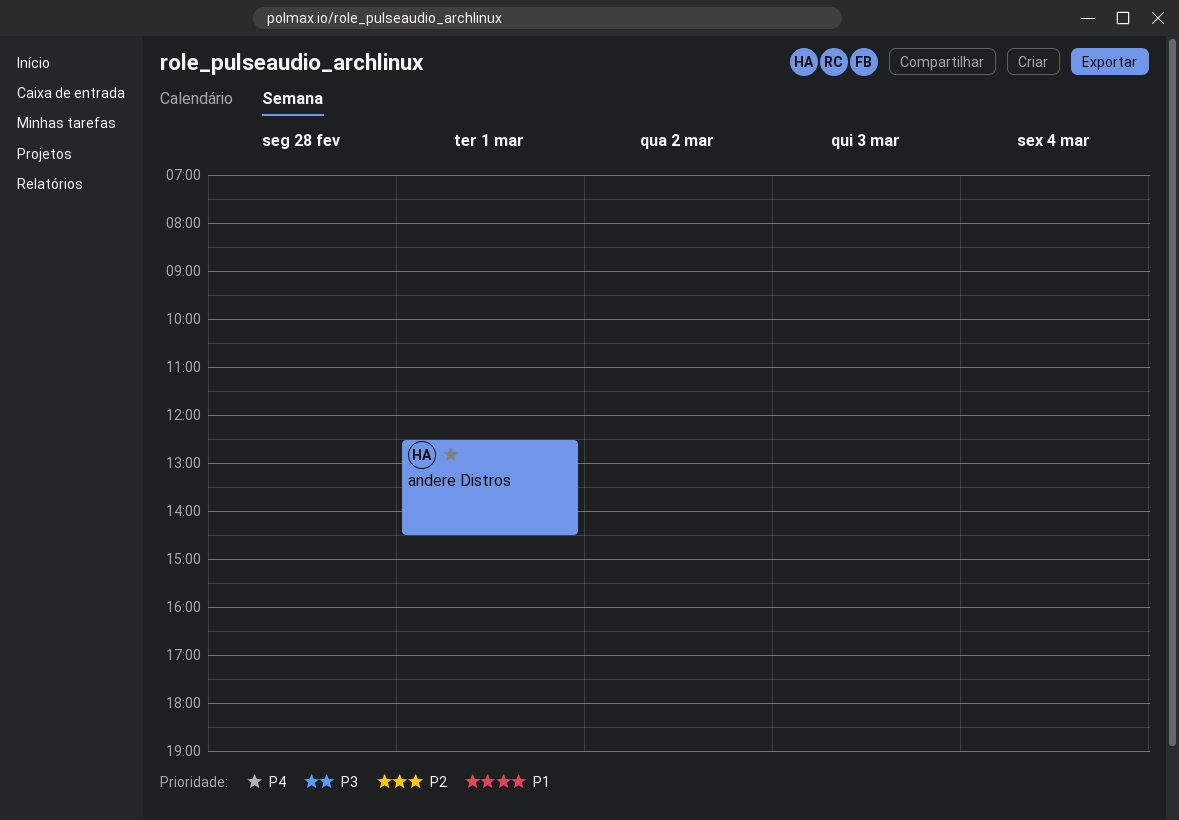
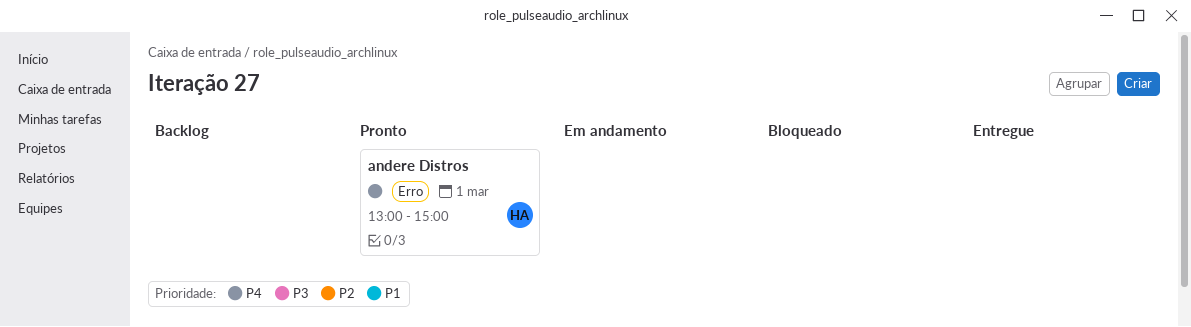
andere Distros, begins: 12:30 -> 13:00
andere Distros, ends: 14:30 -> 15:00

